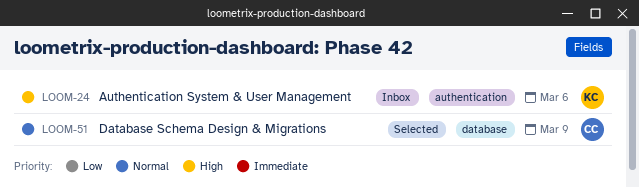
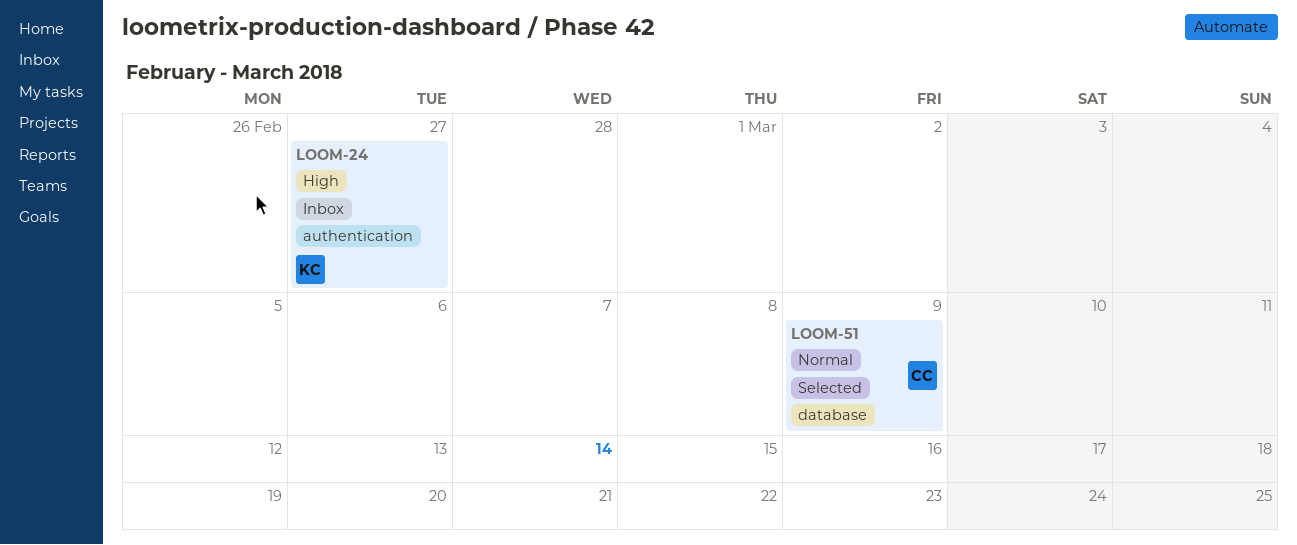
LOOM-24, due: Mar 6 -> Feb 27

